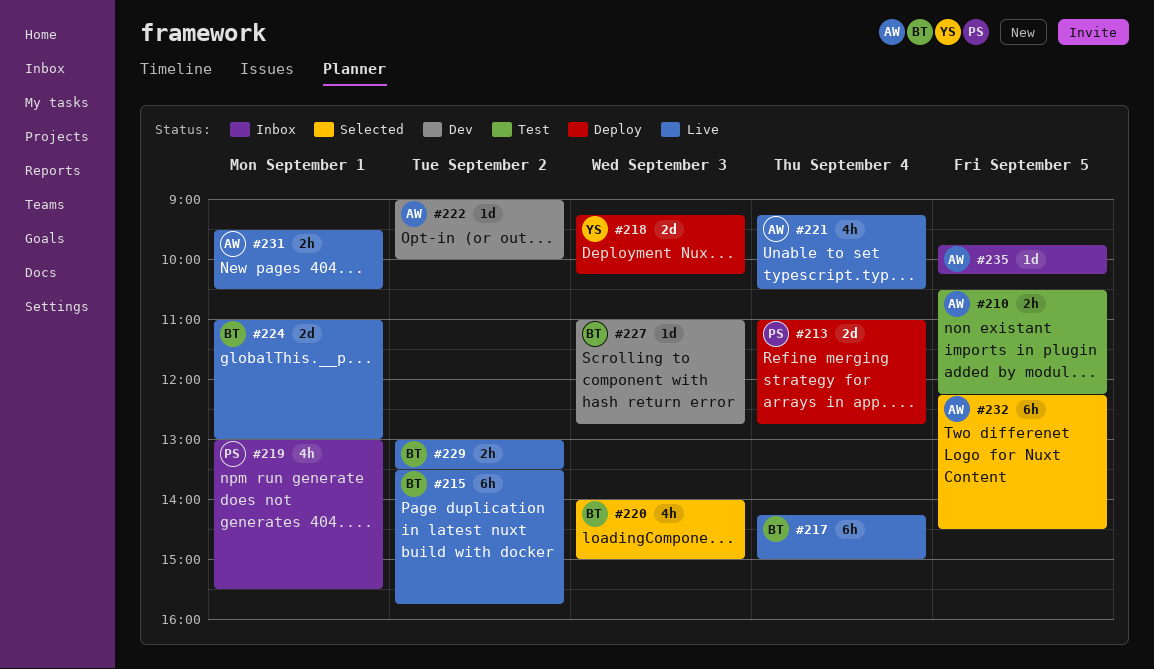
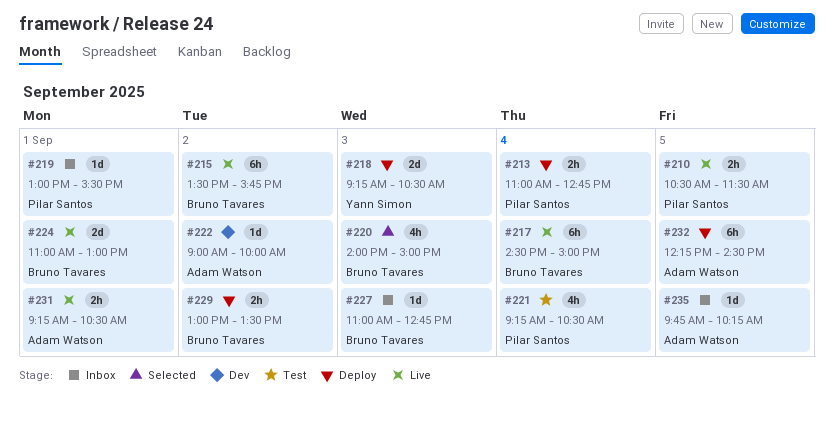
#210, status: Test -> Live
#210, owner: Adam Watson -> Pilar Santos
#210, ends: 12:15 -> 11:30
#213, estimate: 2d -> 2h
#217, begins: 14:15 -> 14:30
#218, ends: 10:15 -> 10:30
#219, estimate: 4h -> 1d
#221, status: Live -> Test
#221, owner: Adam Watson -> Pilar Santos
#227, status: Dev -> Inbox
#229, status: Live -> Deploy
#231, begins: 09:30 -> 09:15
#232, status: Selected -> Deploy

